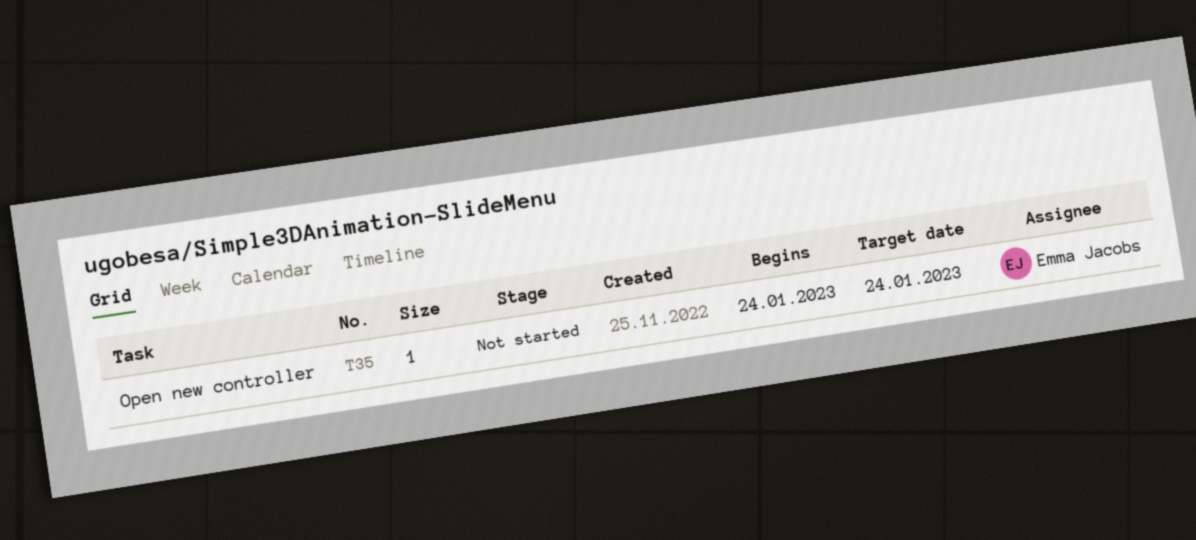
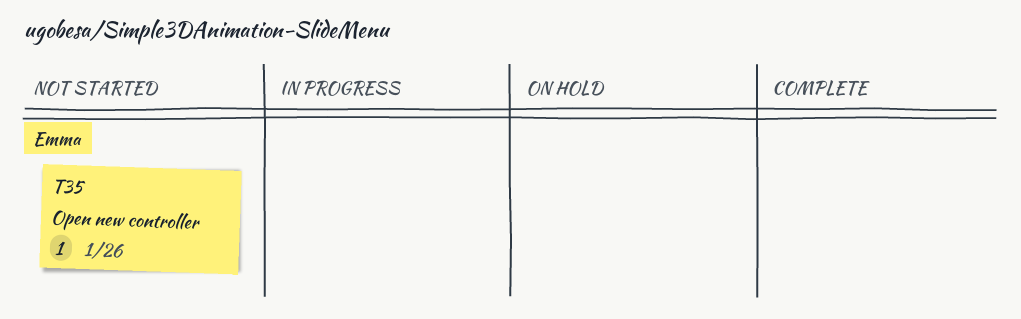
T35, due: Jan 24 -> Jan 26

